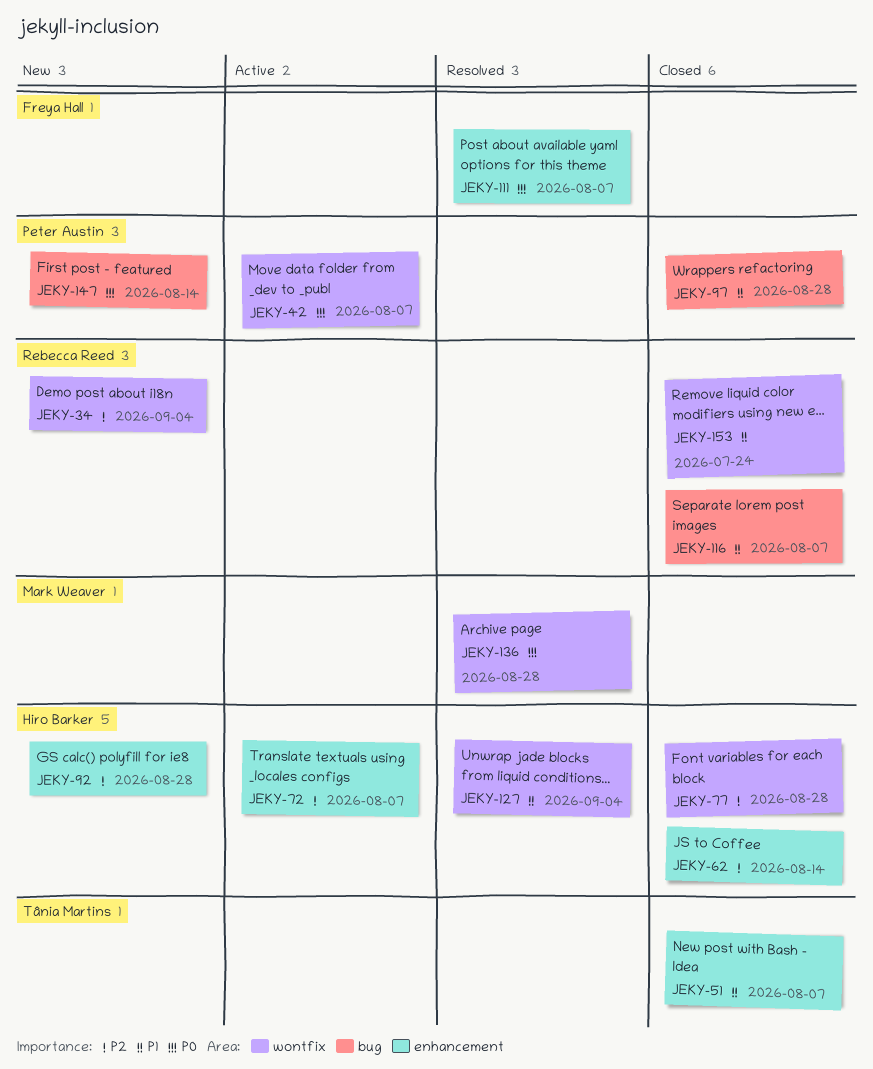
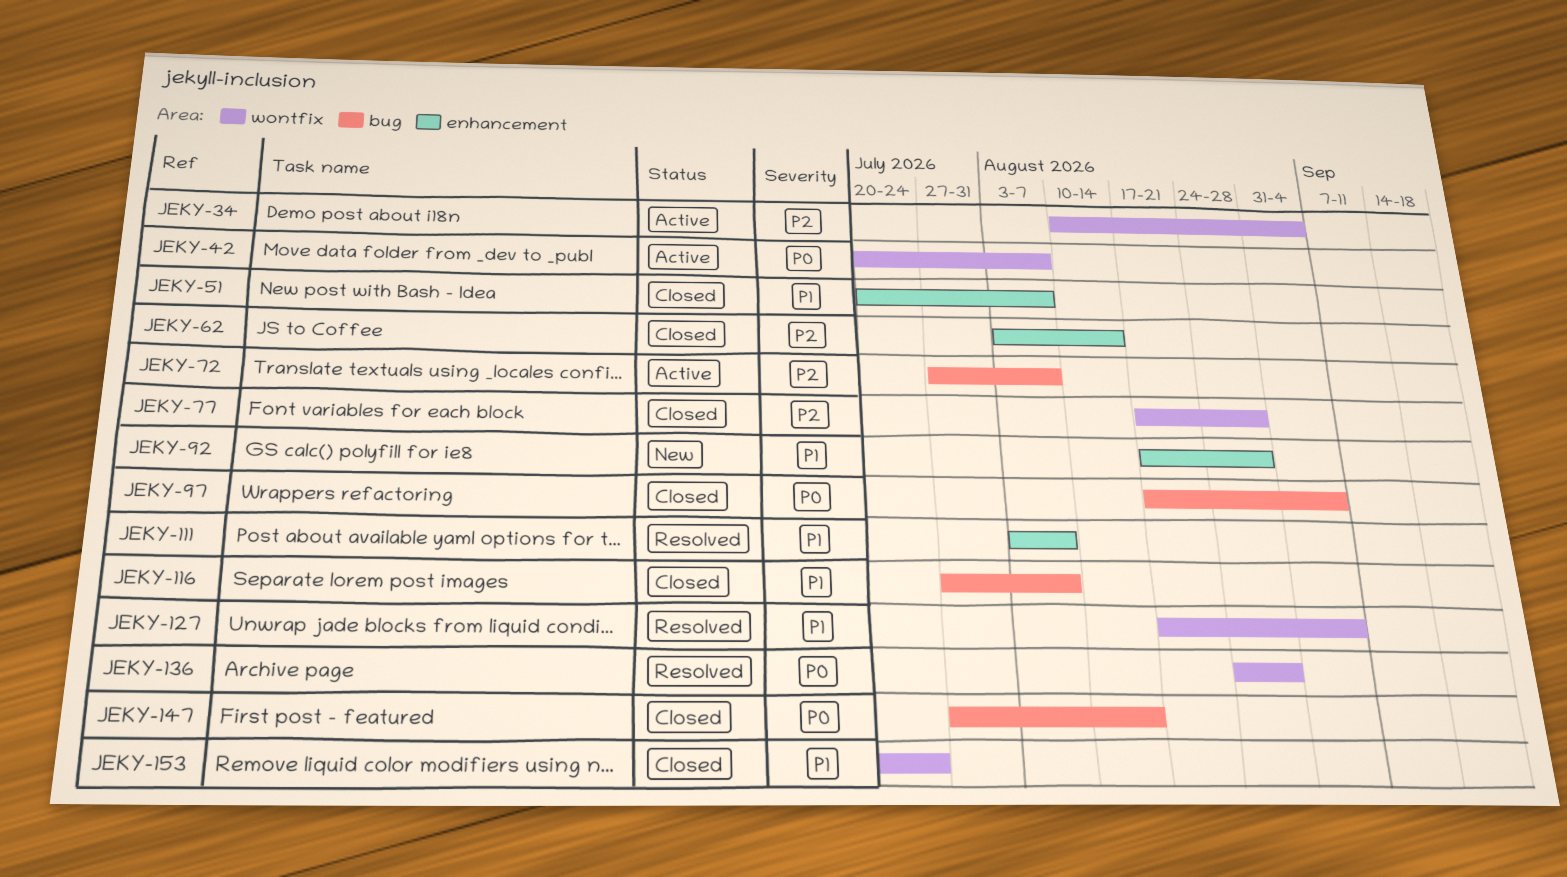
JEKY-34, status: New -> Active
JEKY-72, label: enhancement -> bug
JEKY-92, priority: P2 -> P1
JEKY-97, priority: P1 -> P0
JEKY-97, due: Aug 28 -> Sep 4
JEKY-111, priority: P0 -> P1
JEKY-147, status: New -> Closed

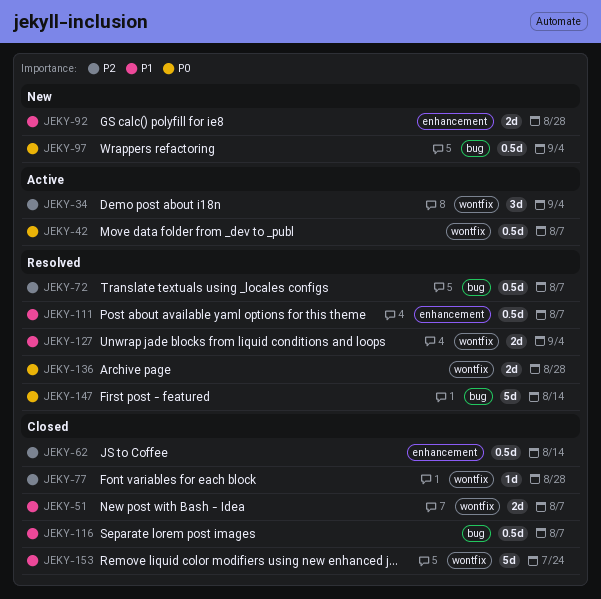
JEKY-51, label: enhancement -> wontfix
JEKY-72, status: Active -> Resolved
JEKY-97, status: Closed -> New
JEKY-147, status: Closed -> Resolved

